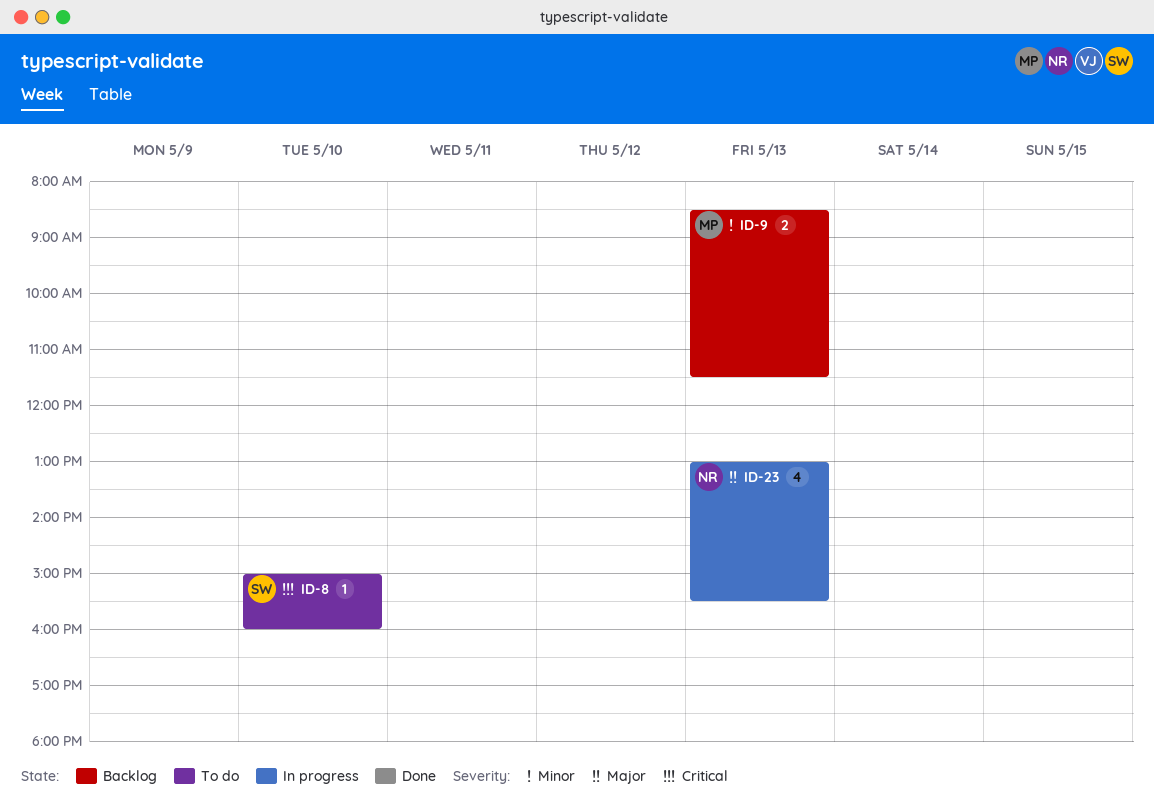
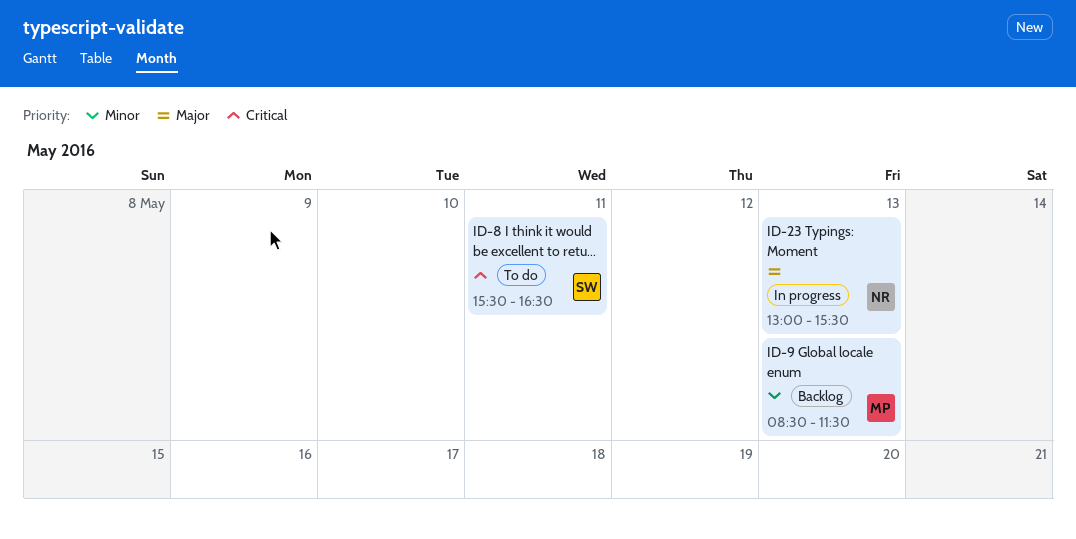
ID-8, day: May 10 -> May 11
ID-8, begins: 15:00 -> 15:30
ID-8, ends: 16:00 -> 16:30

